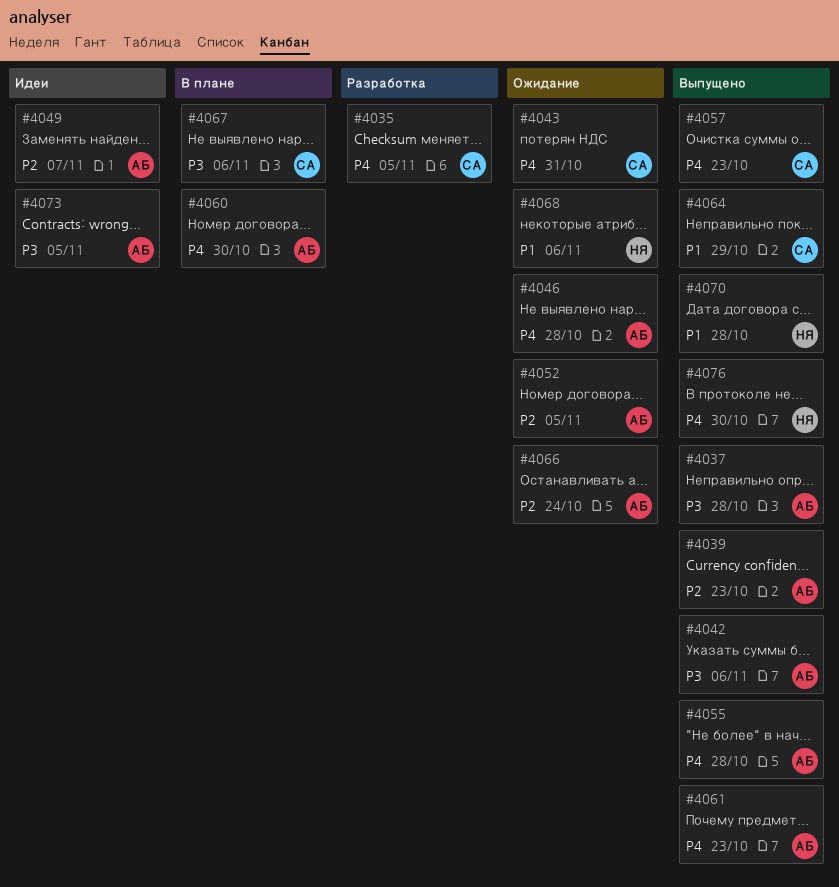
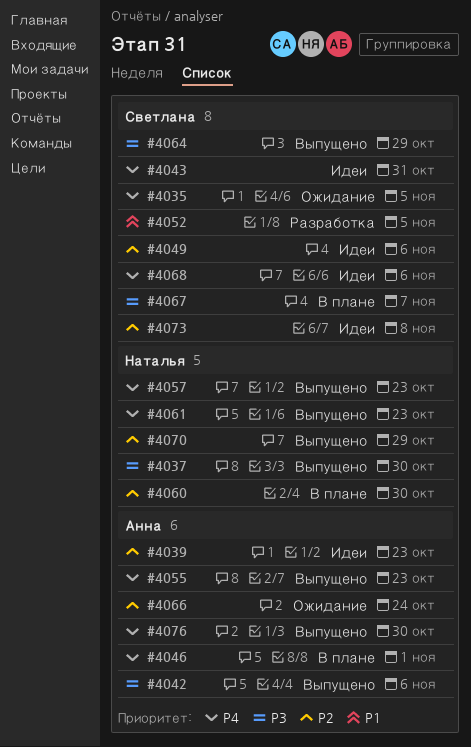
#4035, status: Разработка -> Ожидание
#4037, owner: Анна -> Наталья
#4037, due: Oct 28 -> Oct 30
#4039, status: Выпущено -> Идеи
#4043, status: Ожидание -> Идеи
#4046, status: Ожидание -> В плане
#4046, due: Oct 28 -> Nov 1
#4049, owner: Анна -> Светлана
#4049, due: Nov 7 -> Nov 6
#4052, status: Ожидание -> Разработка
#4052, owner: Анна -> Светлана
#4052, priority: P2 -> P1
#4055, due: Oct 28 -> Oct 23
#4057, owner: Светлана -> Наталья
#4060, owner: Анна -> Наталья
#4060, priority: P4 -> P2
#4061, owner: Анна -> Наталья
#4064, priority: P1 -> P3
#4067, due: Nov 6 -> Nov 7
#4068, status: Ожидание -> Идеи
#4068, owner: Наталья -> Светлана
#4068, priority: P1 -> P4
#4070, priority: P1 -> P2
#4070, due: Oct 28 -> Oct 29
#4073, owner: Анна -> Светлана
#4073, priority: P3 -> P2
#4073, due: Nov 5 -> Nov 8
#4076, owner: Наталья -> Анна

